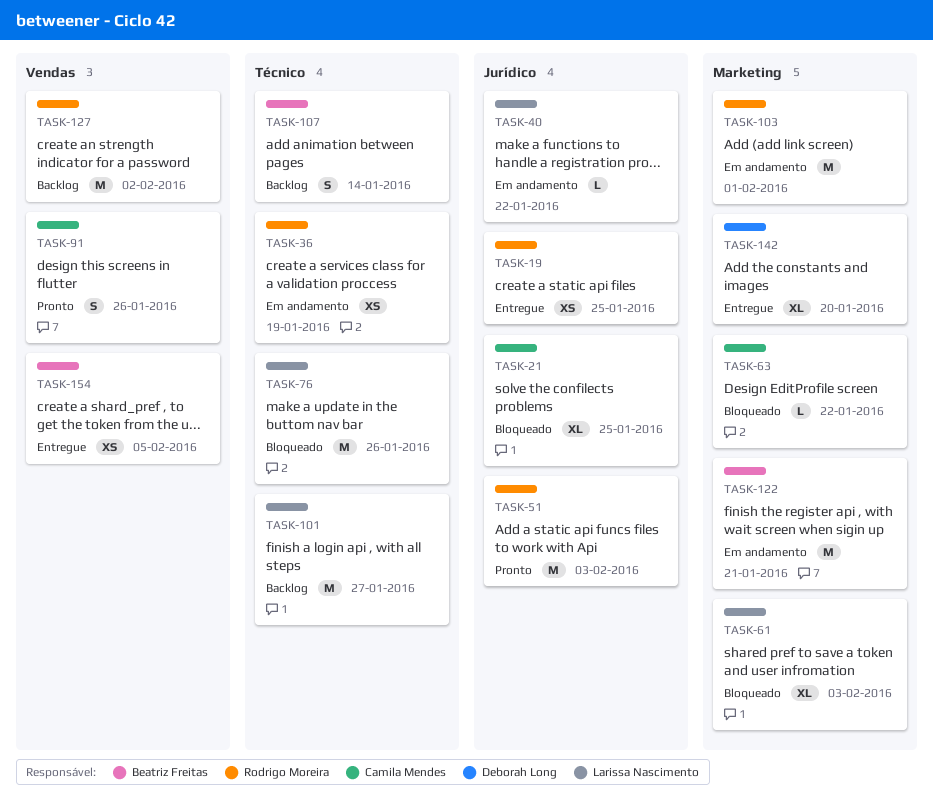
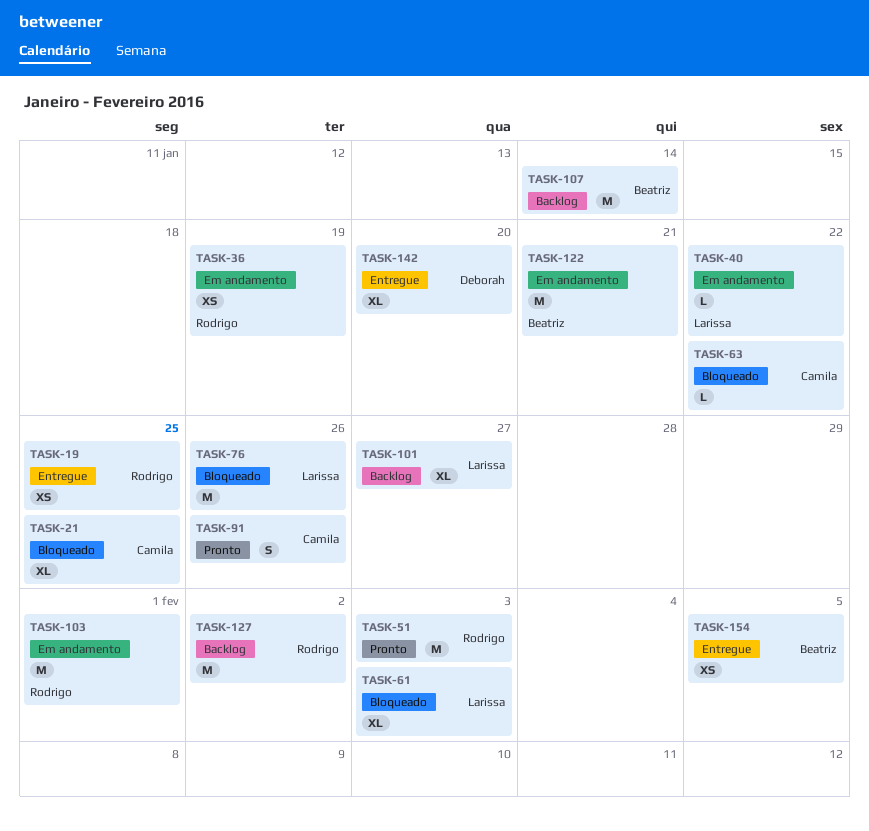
TASK-101, estimate: M -> XL
TASK-107, estimate: S -> M

